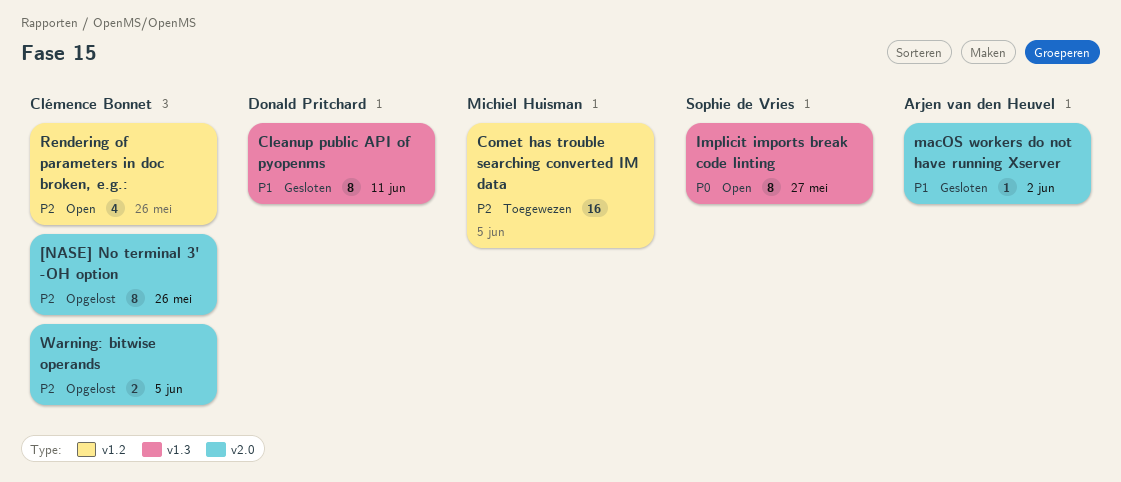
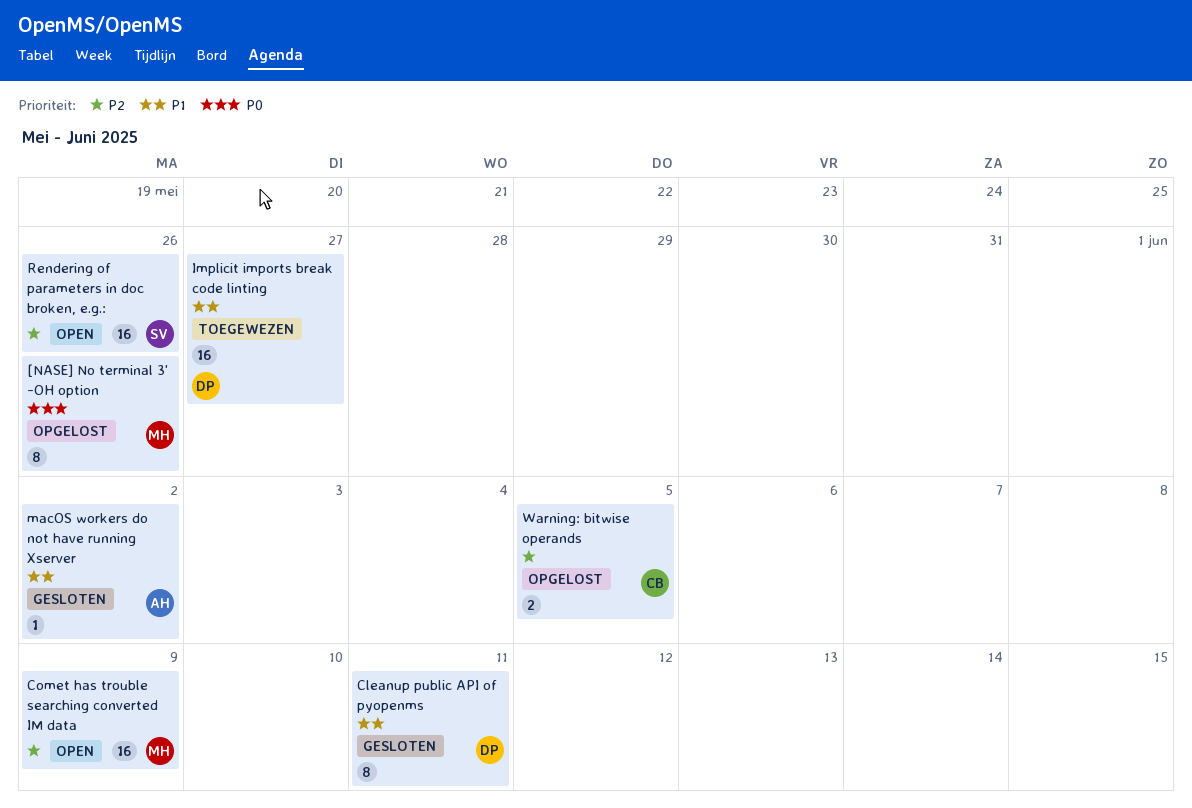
[NASE] No terminal 3' -OH option, owner: Clémence Bonnet -> Michiel Huisman
[NASE] No terminal 3' -OH option, priority: P2 -> P0
Comet has trouble searching converted IM data, status: Toegewezen -> Open
Comet has trouble searching converted IM data, due: Jun 5 -> Jun 9
Implicit imports break code linting, status: Open -> Toegewezen
Implicit imports break code linting, owner: Sophie de Vries -> Donald Pritchard
Implicit imports break code linting, priority: P0 -> P1
Implicit imports break code linting, estimate: 8 -> 16
Rendering of parameters in doc broken, e.g.:, owner: Clémence Bonnet -> Sophie de Vries
Rendering of parameters in doc broken, e.g.:, estimate: 4 -> 16

